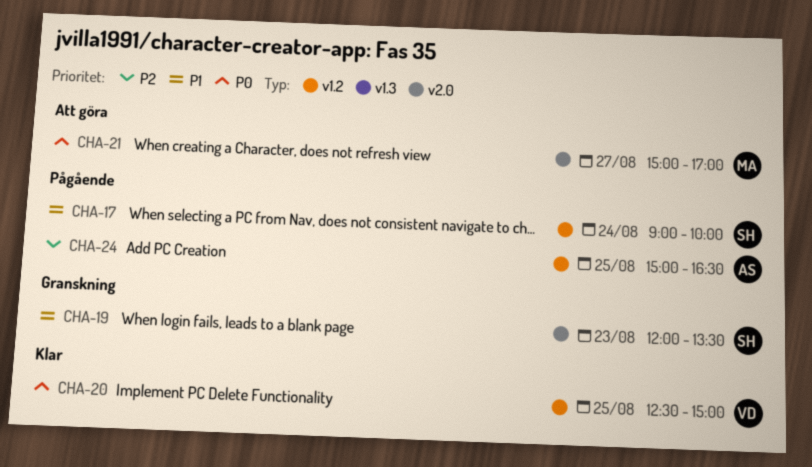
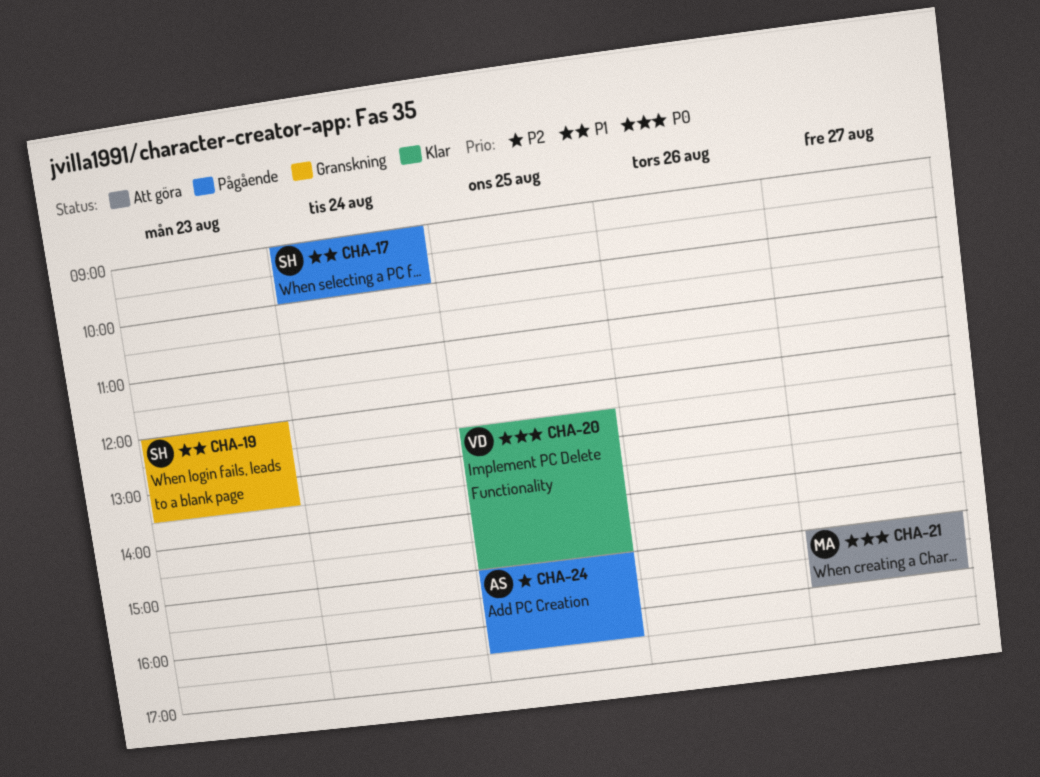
CHA-21, ends: 17:00 -> 16:00

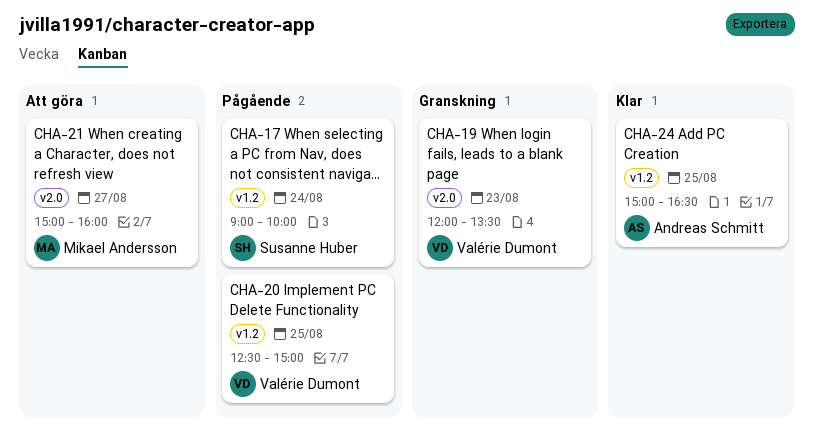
CHA-19, owner: Susanne Huber -> Valérie Dumont
CHA-20, status: Klar -> Pågående
CHA-24, status: Pågående -> Klar

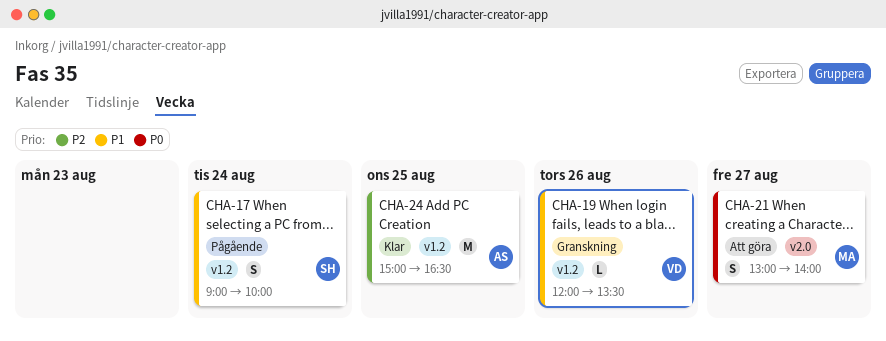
CHA-19, label: v2.0 -> v1.2
CHA-19, day: Aug 23 -> Aug 26
CHA-20: present -> none
CHA-21, begins: 15:00 -> 13:00
CHA-21, ends: 16:00 -> 14:00

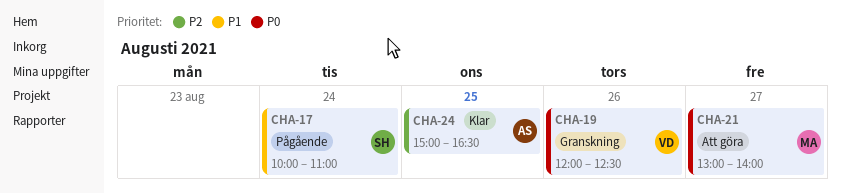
CHA-17, begins: 09:00 -> 10:00
CHA-17, ends: 10:00 -> 11:00
CHA-19, priority: P1 -> P0
CHA-19, ends: 13:30 -> 12:30

